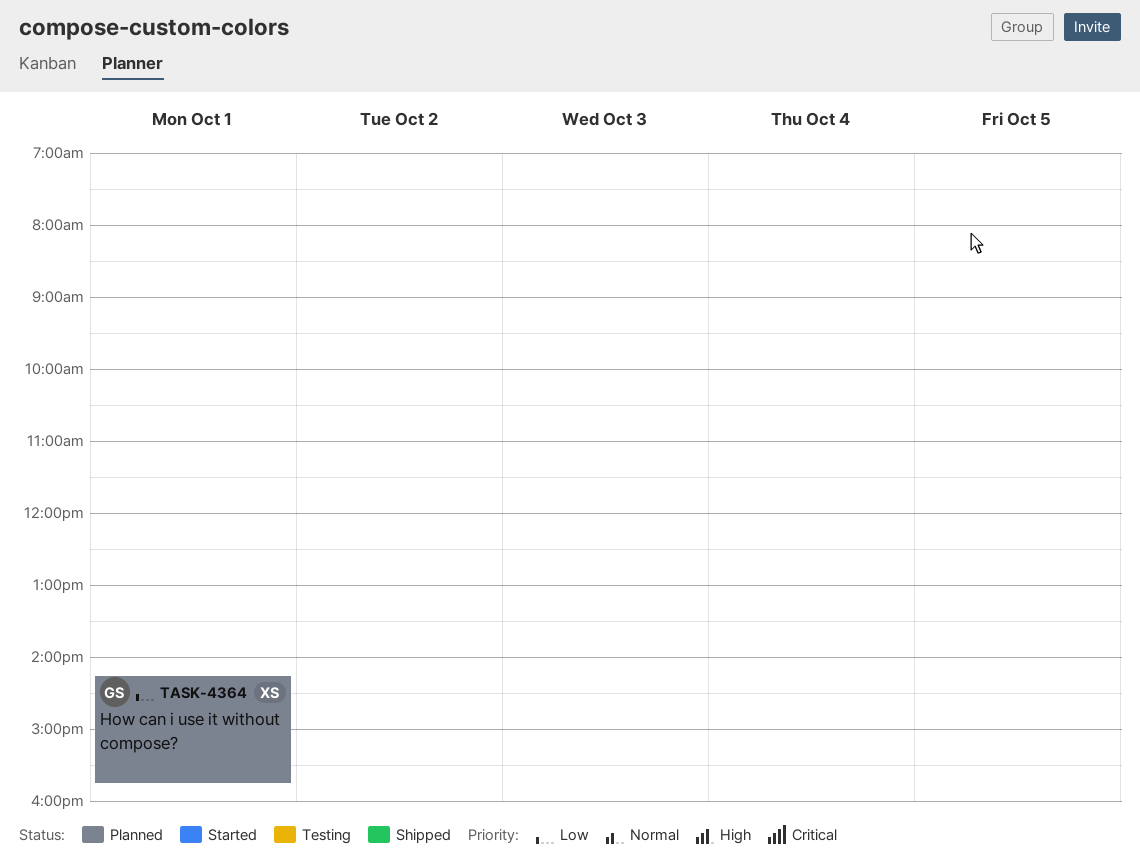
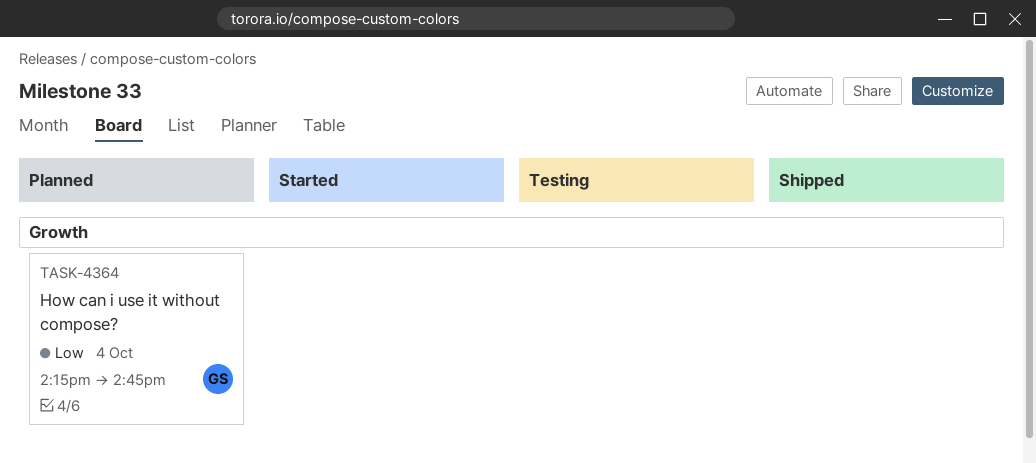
TASK-4364, day: Oct 1 -> Oct 4
TASK-4364, ends: 15:45 -> 14:45

